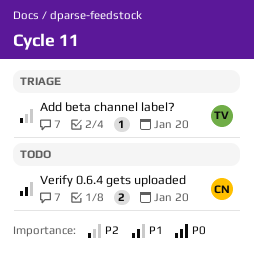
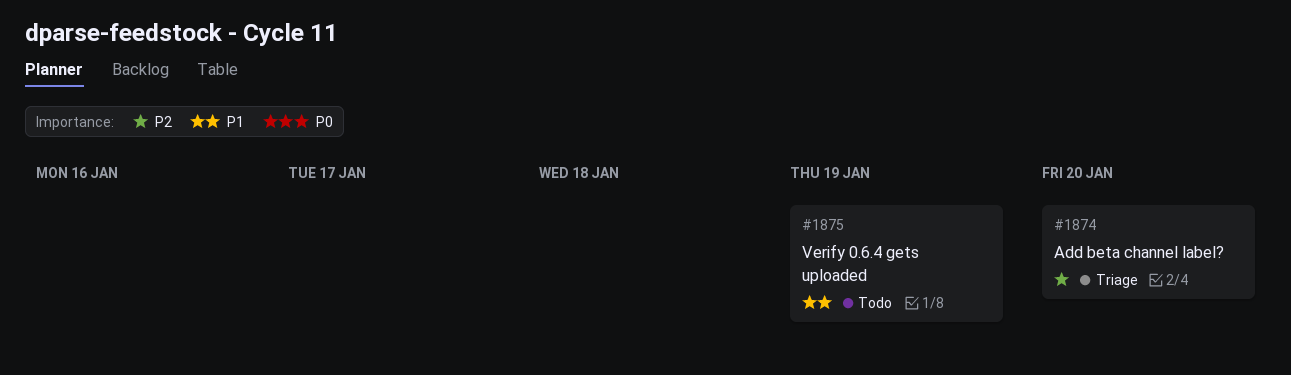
Verify 0.6.4 gets uploaded, due: Jan 20 -> Jan 19

